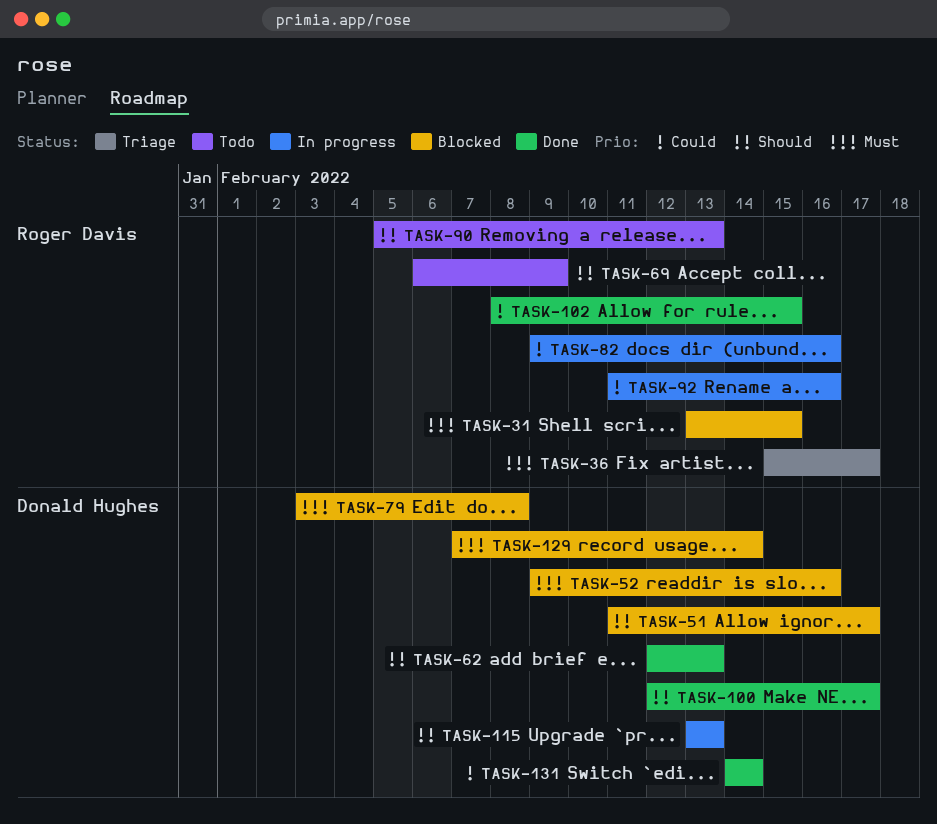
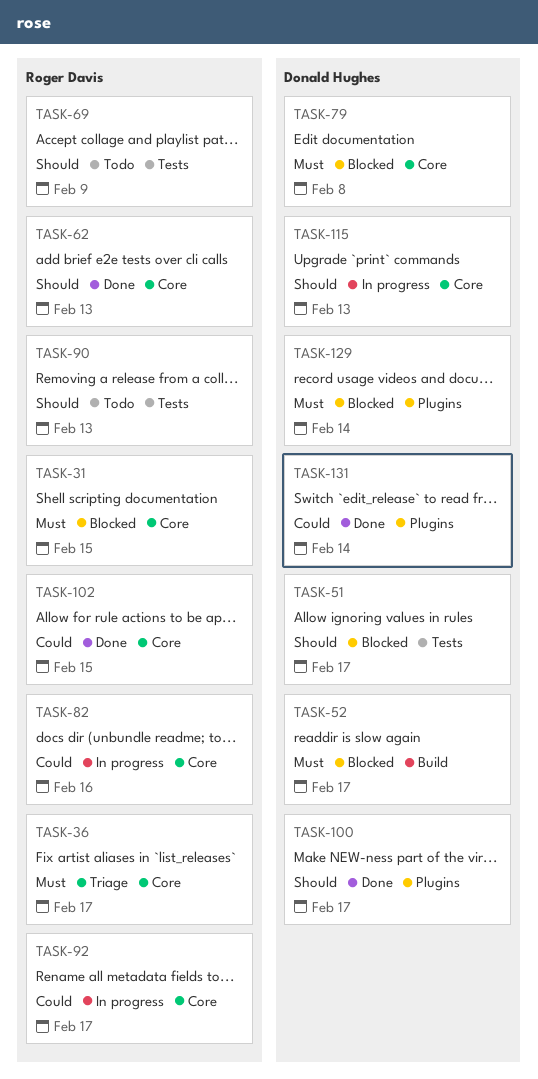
TASK-52, due: Feb 16 -> Feb 17
TASK-62, owner: Donald Hughes -> Roger Davis
TASK-92, due: Feb 16 -> Feb 17

